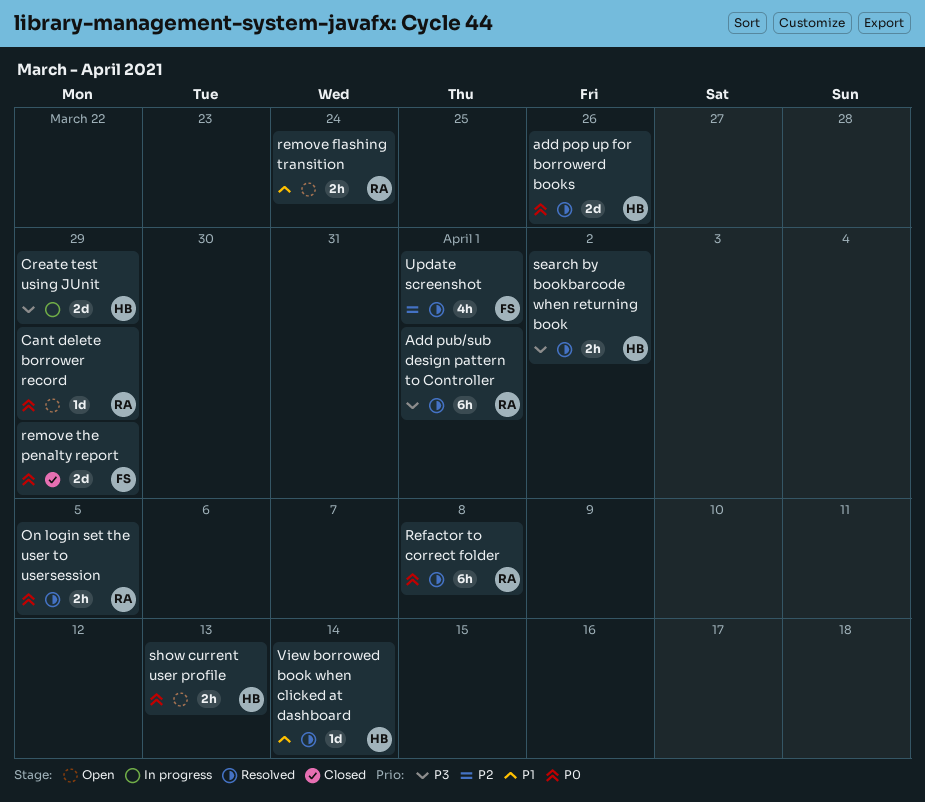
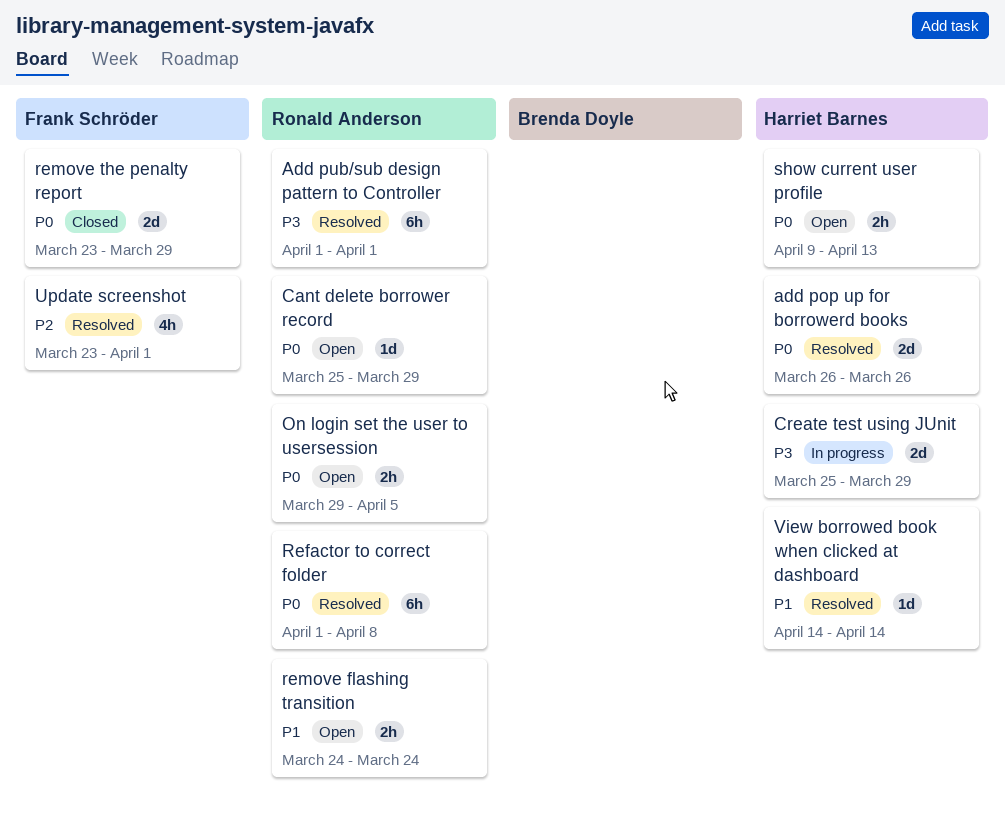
On login set the user to usersession, status: Resolved -> Open
search by bookbarcode when returning book: present -> none

